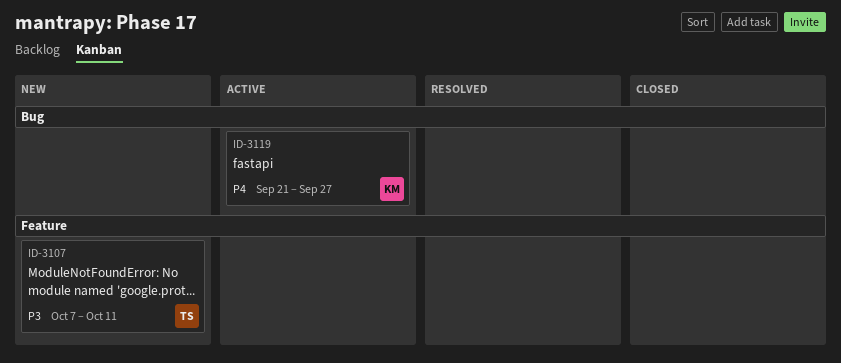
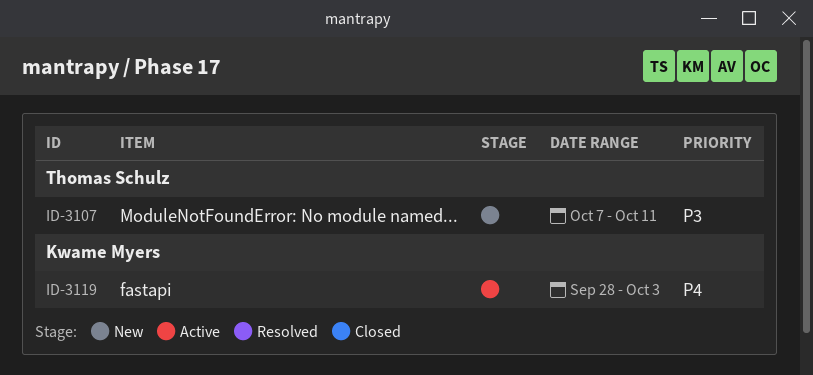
ID-3119, start: Sep 21 -> Sep 28
ID-3119, due: Sep 27 -> Oct 3

